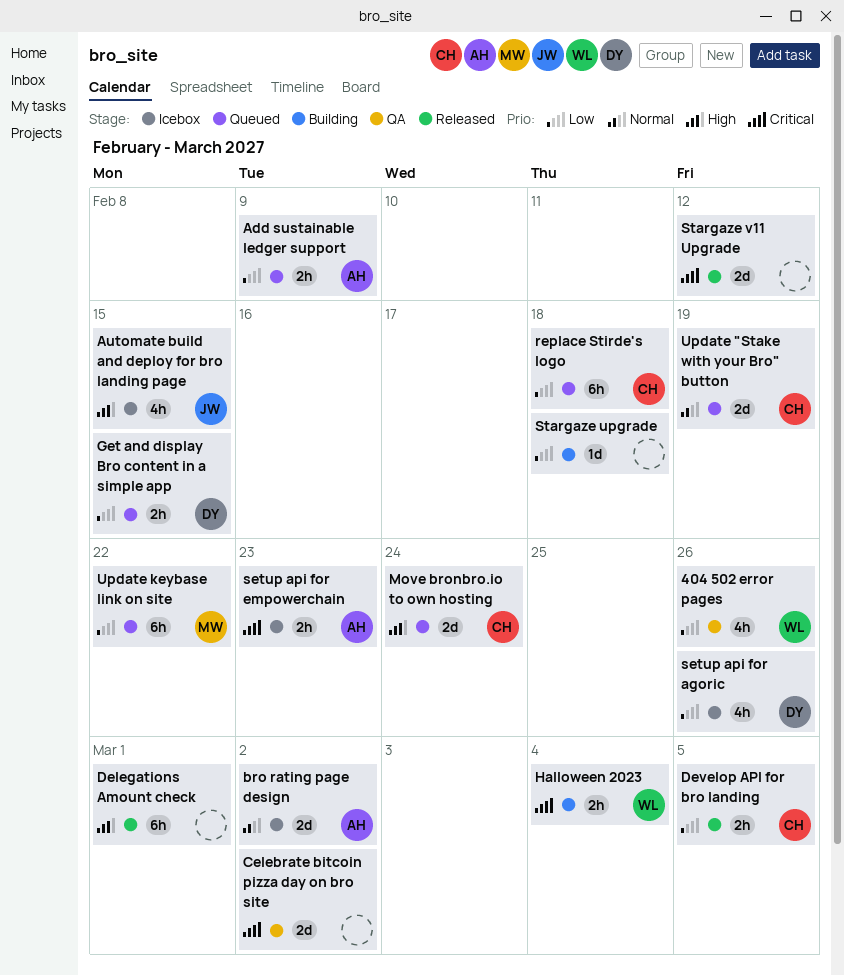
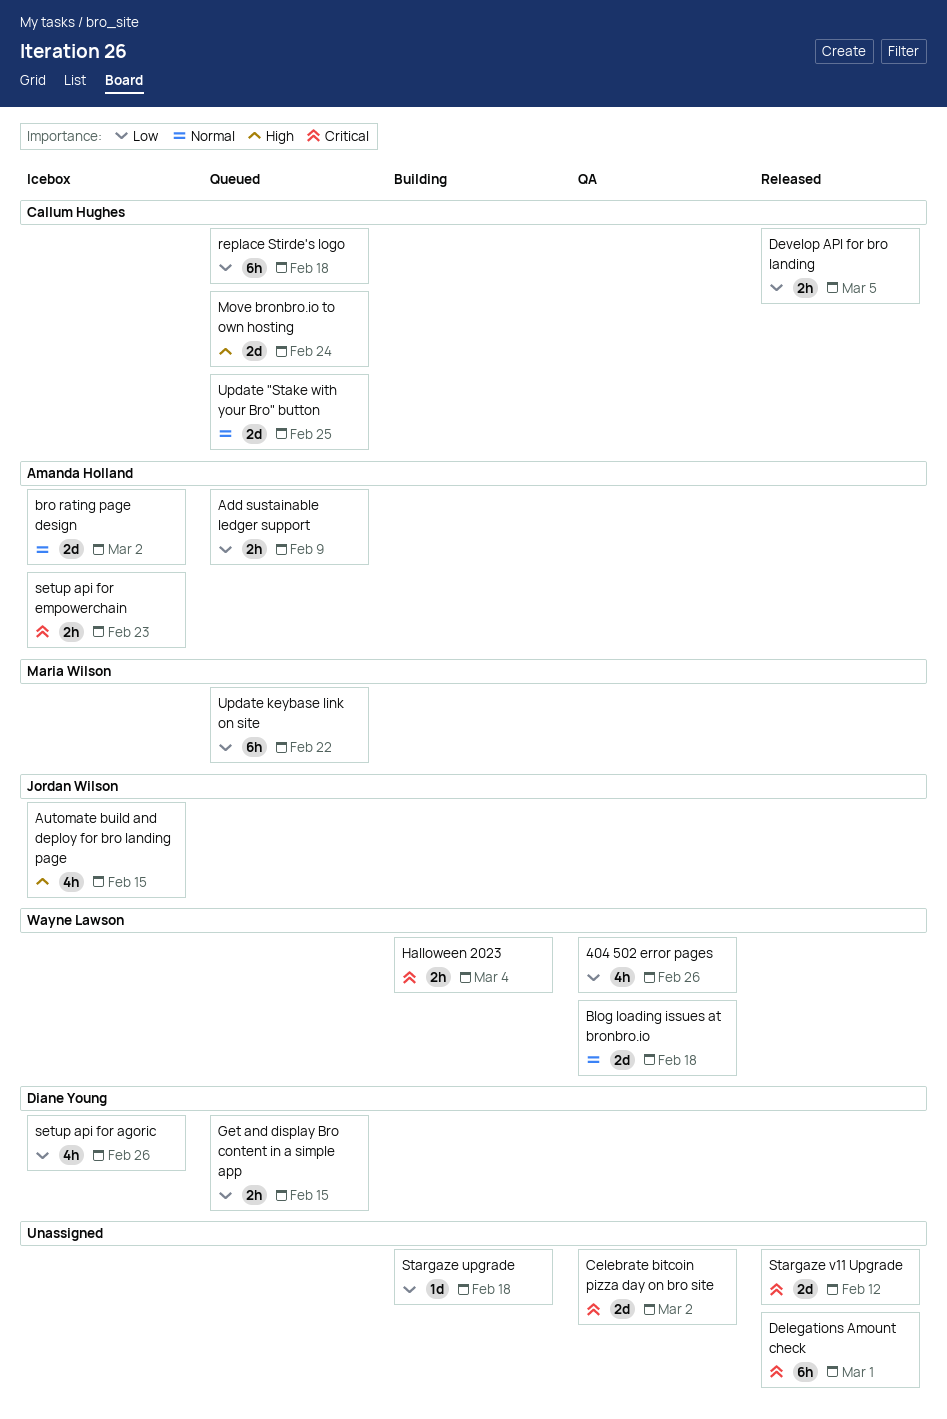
Blog loading issues at bronbro.io: none -> present
Delegations Amount check, priority: High -> Critical
Update "Stake with your Bro" button, due: Feb 19 -> Feb 25

